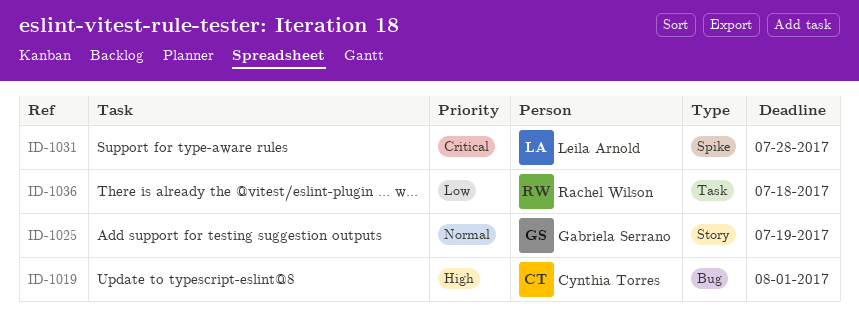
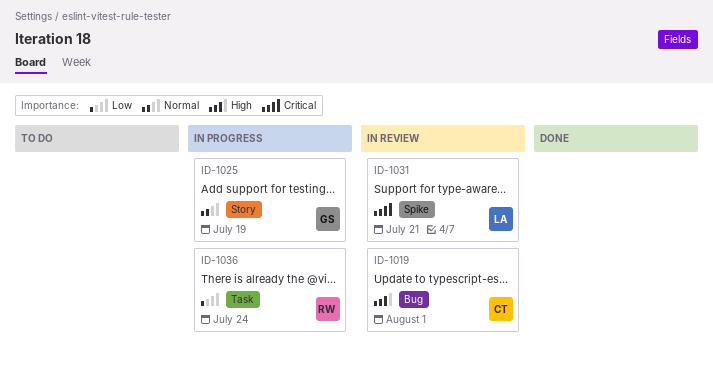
ID-1031, due: Jul 28 -> Jul 21
ID-1036, due: Jul 18 -> Jul 24

